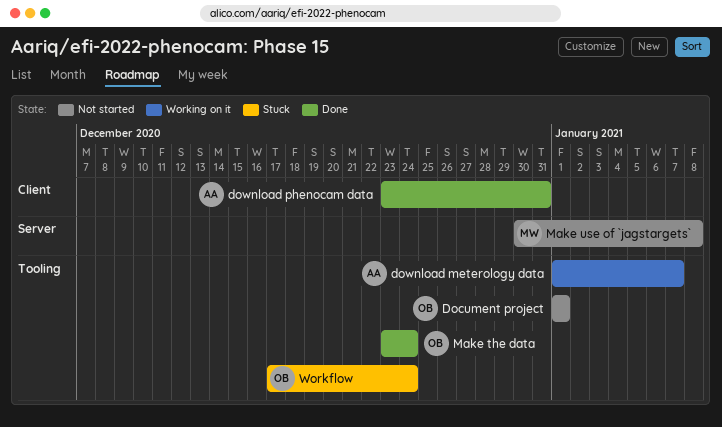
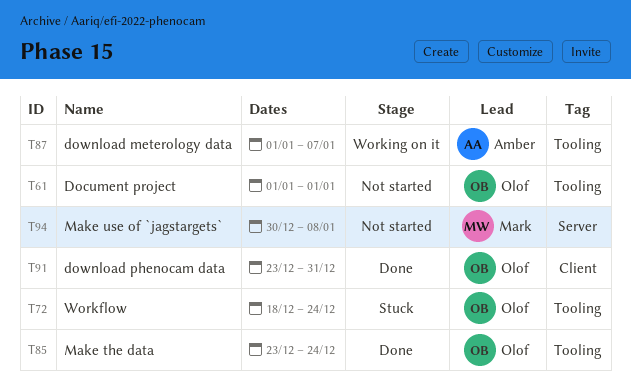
download phenocam data, owner: Amber -> Olof
Workflow, start: Dec 17 -> Dec 18

